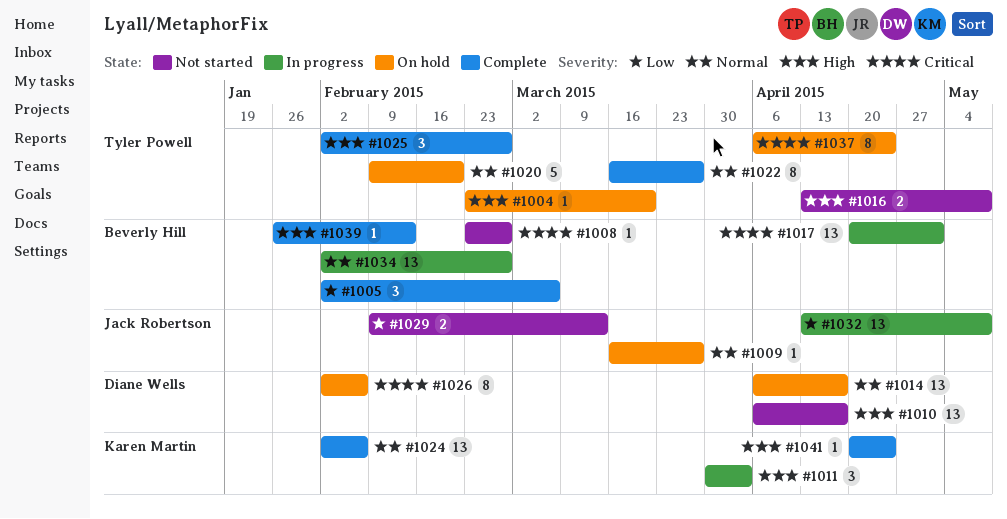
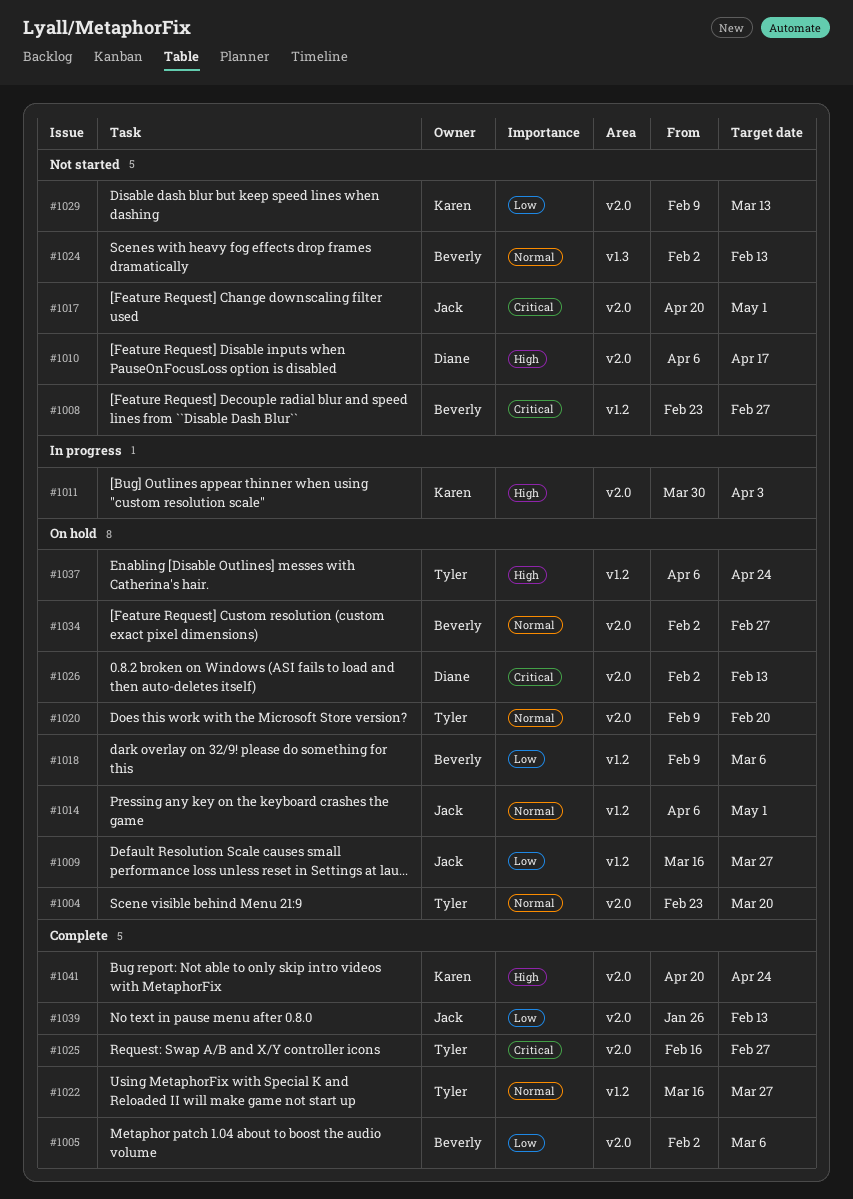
#1004, priority: High -> Normal
#1009, priority: Normal -> Low
#1014, owner: Diane Wells -> Jack Robertson
#1014, due: Apr 17 -> May 1
#1016: present -> none
#1017, status: In progress -> Not started
#1017, owner: Beverly Hill -> Jack Robertson
#1018: none -> present
#1024, status: Complete -> Not started
#1024, owner: Karen Martin -> Beverly Hill
#1024, due: Feb 6 -> Feb 13
#1025, priority: High -> Critical
#1025, start: Feb 2 -> Feb 16
#1026, due: Feb 6 -> Feb 13
#1029, owner: Jack Robertson -> Karen Martin
#1032: present -> none
#1034, status: In progress -> On hold
#1037, priority: Critical -> High
#1039, owner: Beverly Hill -> Jack Robertson
#1039, priority: High -> Low

